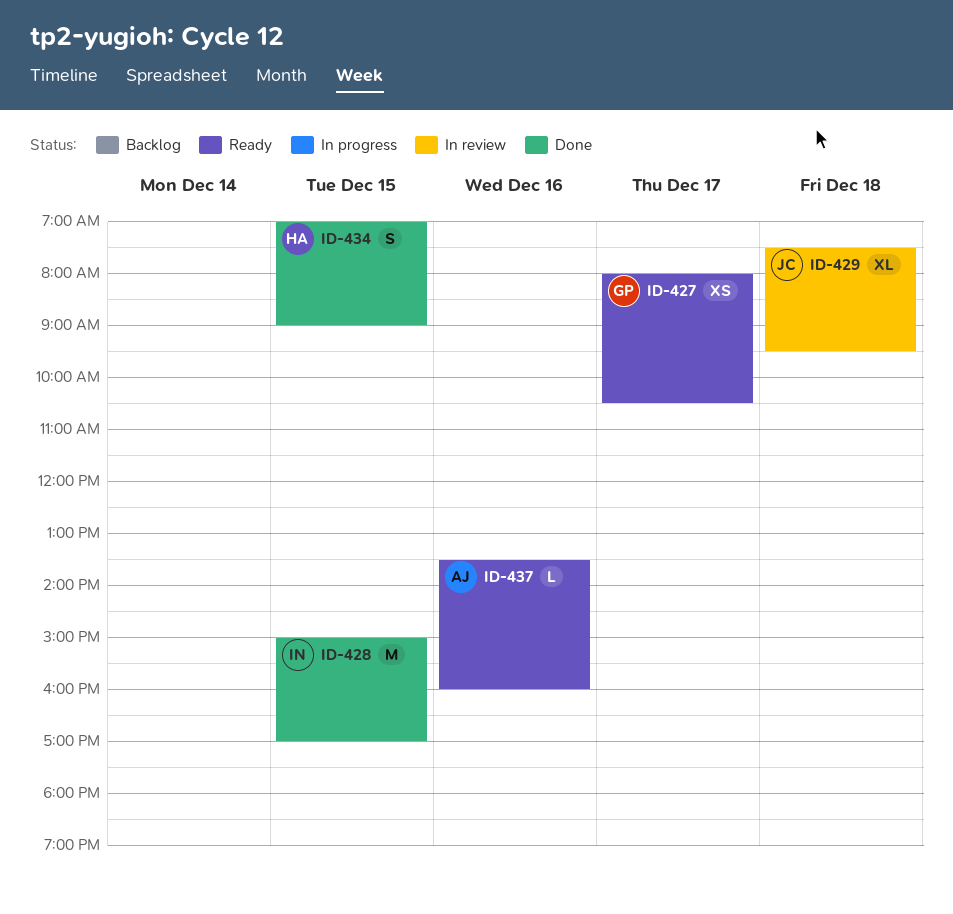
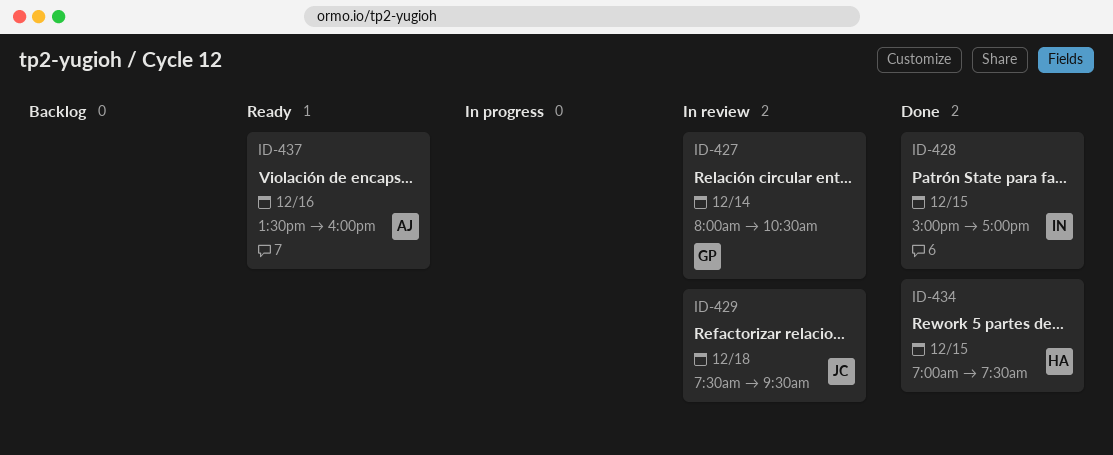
ID-427, status: Ready -> In review
ID-427, day: Dec 17 -> Dec 14
ID-434, ends: 09:00 -> 07:30

